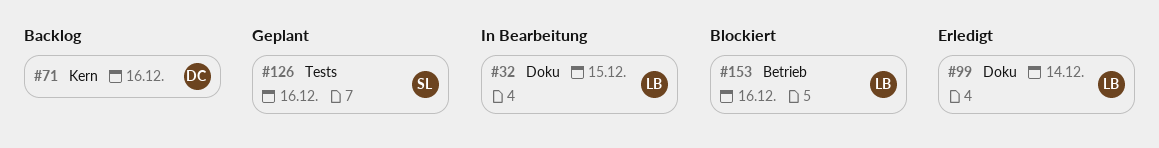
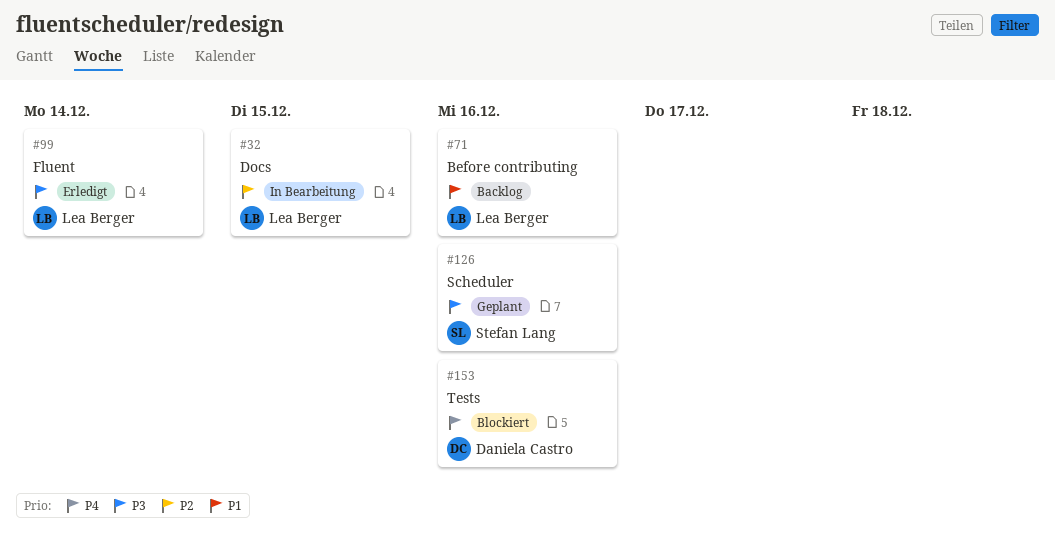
#71, owner: Daniela Castro -> Lea Berger
#153, owner: Lea Berger -> Daniela Castro

